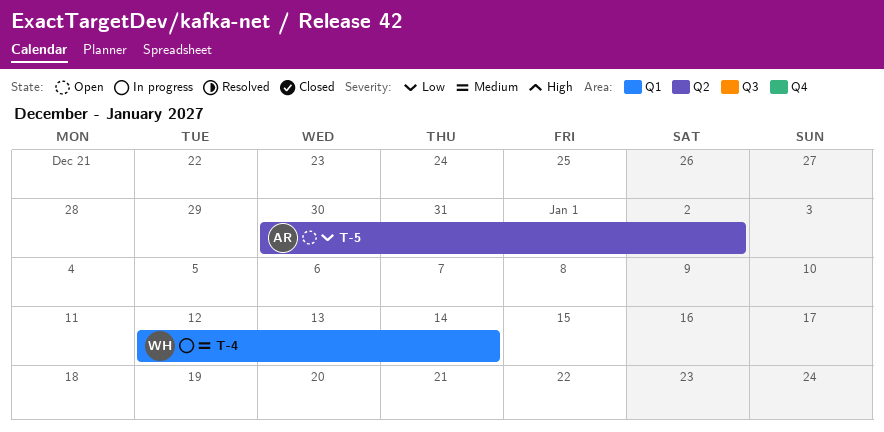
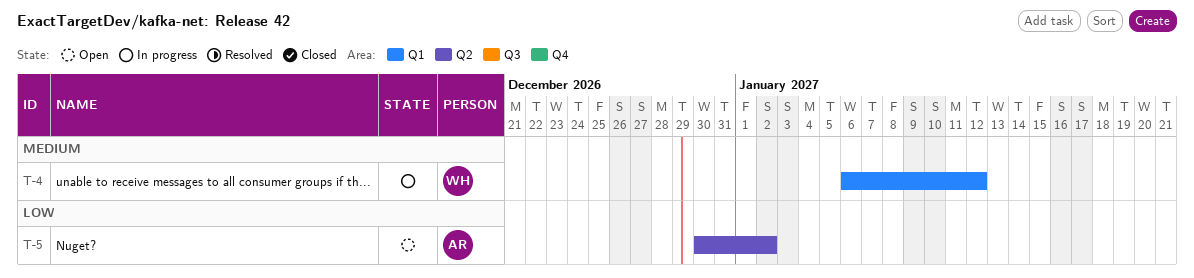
T-4, start: Jan 12 -> Jan 6
T-4, due: Jan 14 -> Jan 12

